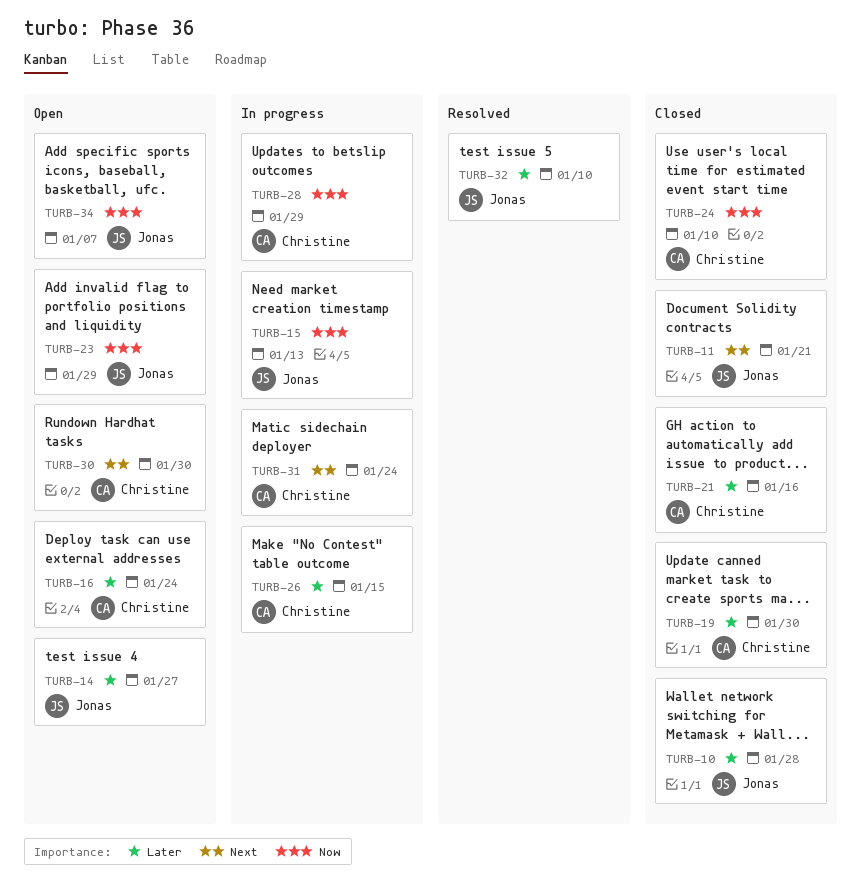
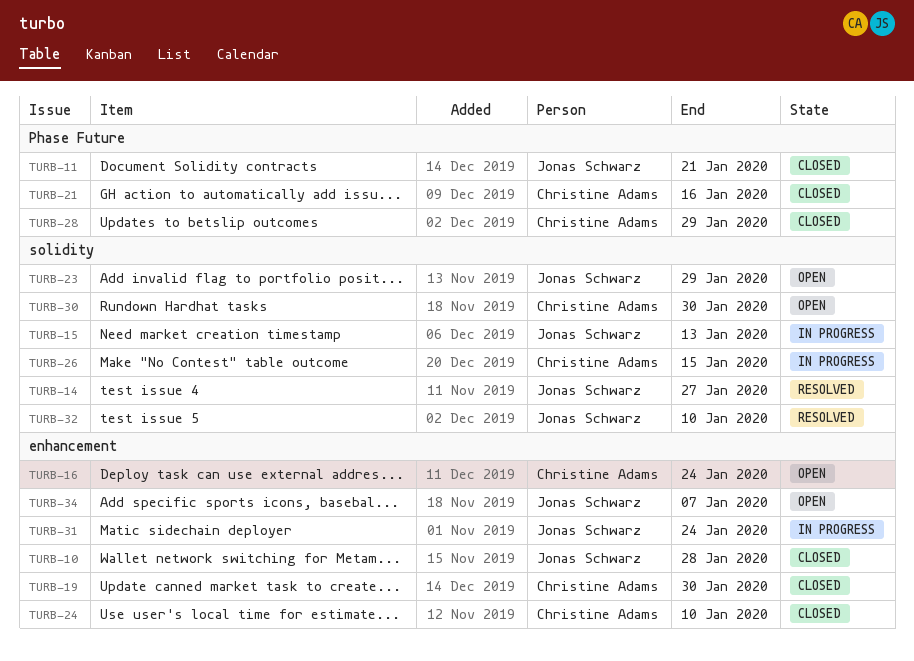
TURB-14, status: Open -> Resolved
TURB-28, status: In progress -> Closed
TURB-31, owner: Christine Adams -> Jonas Schwarz

